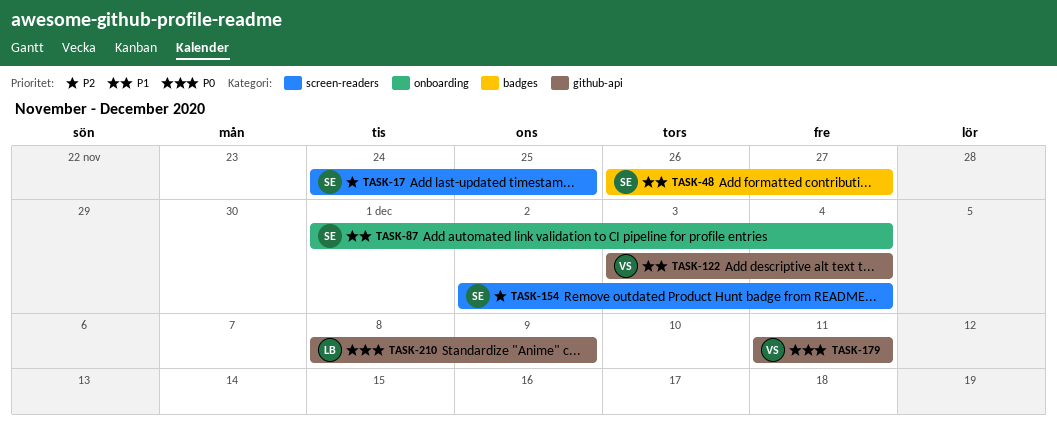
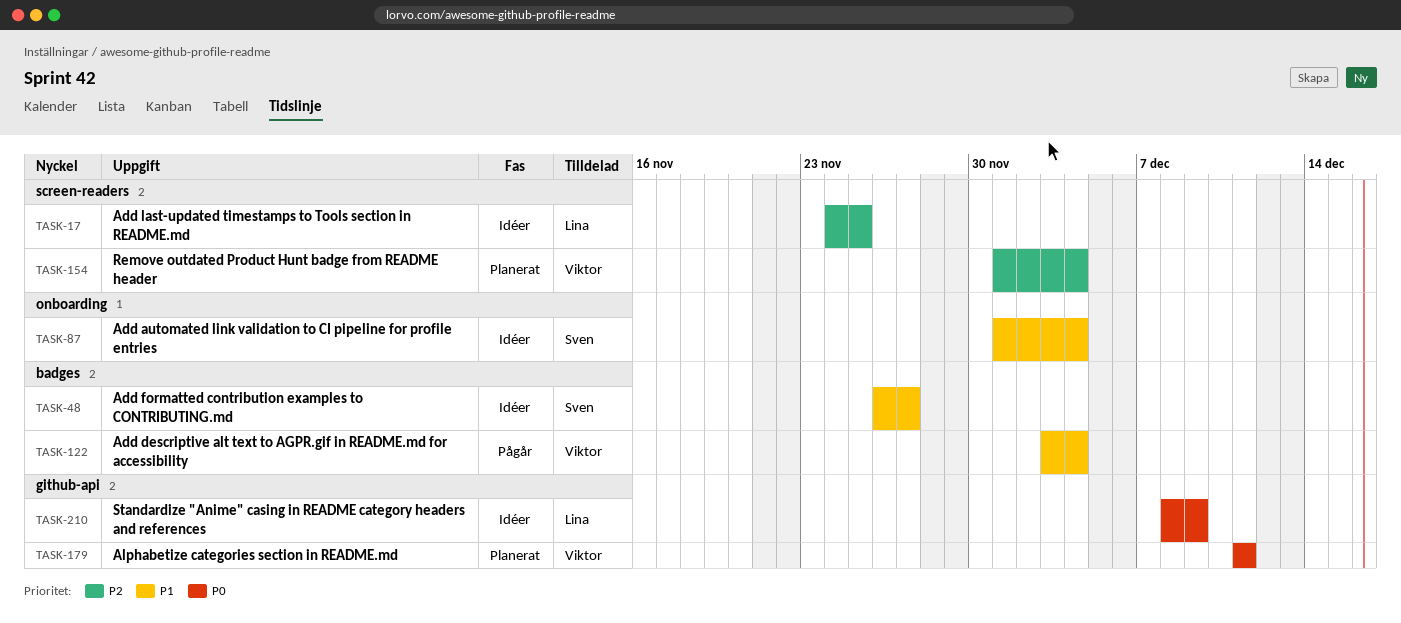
TASK-17, owner: Sven -> Lina
TASK-122, label: github-api -> badges
TASK-154, owner: Sven -> Viktor
TASK-154, start: Dec 2 -> Dec 1

